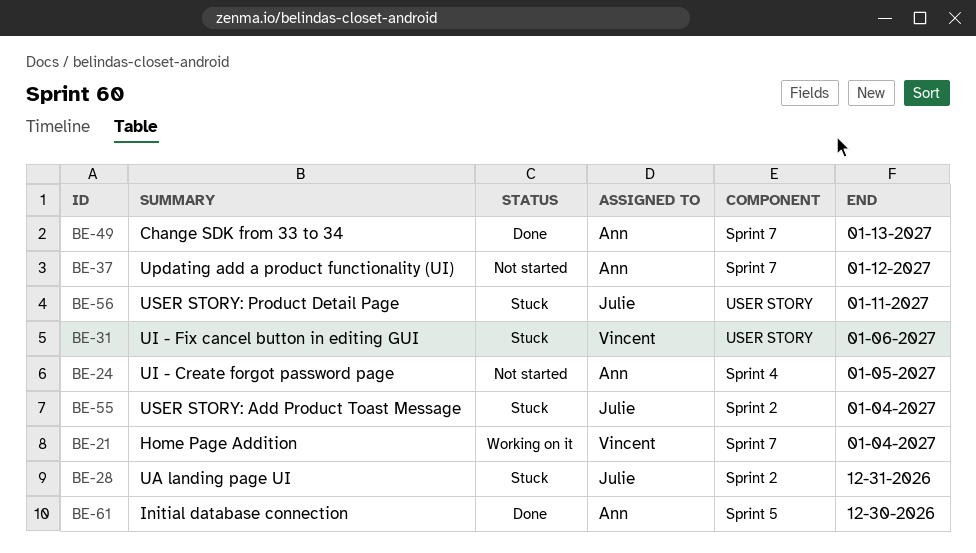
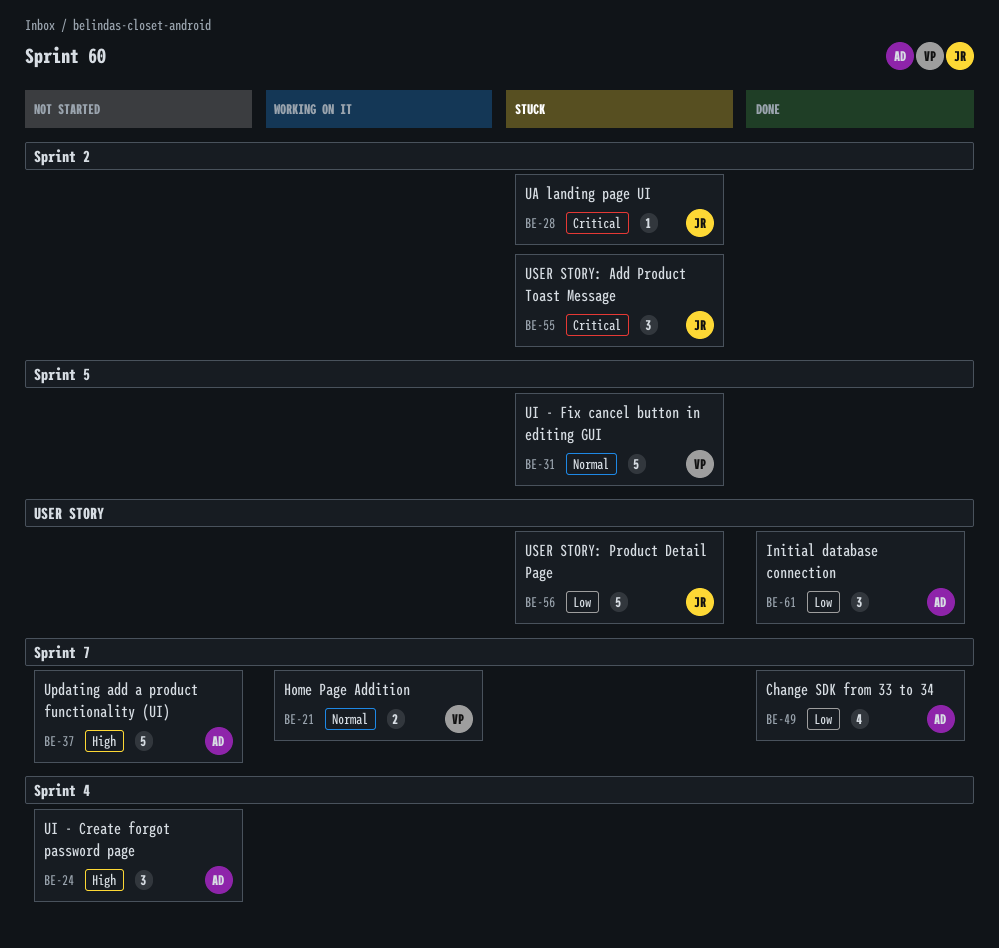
BE-31, label: USER STORY -> Sprint 5
BE-61, label: Sprint 5 -> USER STORY

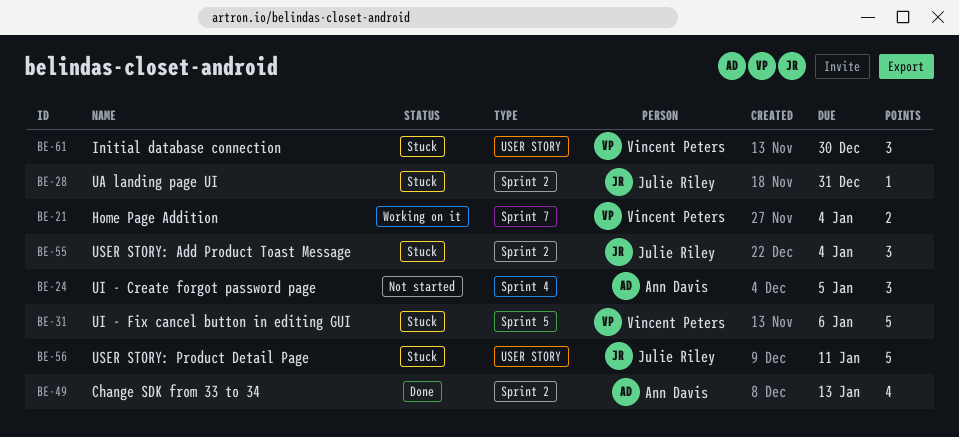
BE-37: present -> none
BE-49, label: Sprint 7 -> Sprint 2
BE-61, status: Done -> Stuck
BE-61, owner: Ann Davis -> Vincent Peters

